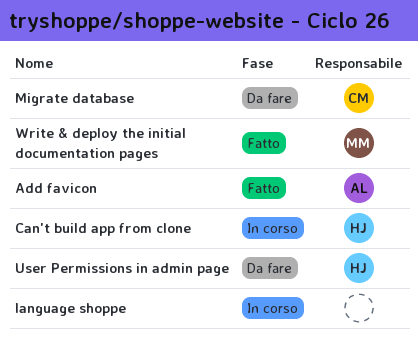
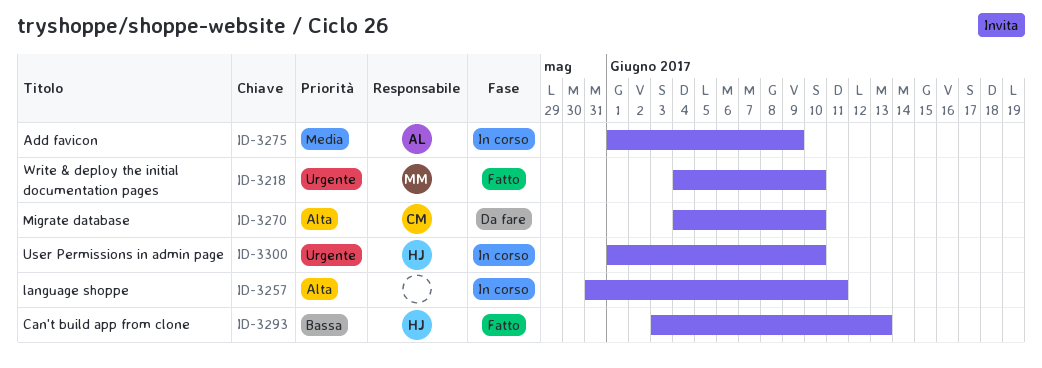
Add favicon, status: Fatto -> In corso
Can't build app from clone, status: In corso -> Fatto
User Permissions in admin page, status: Da fare -> In corso

